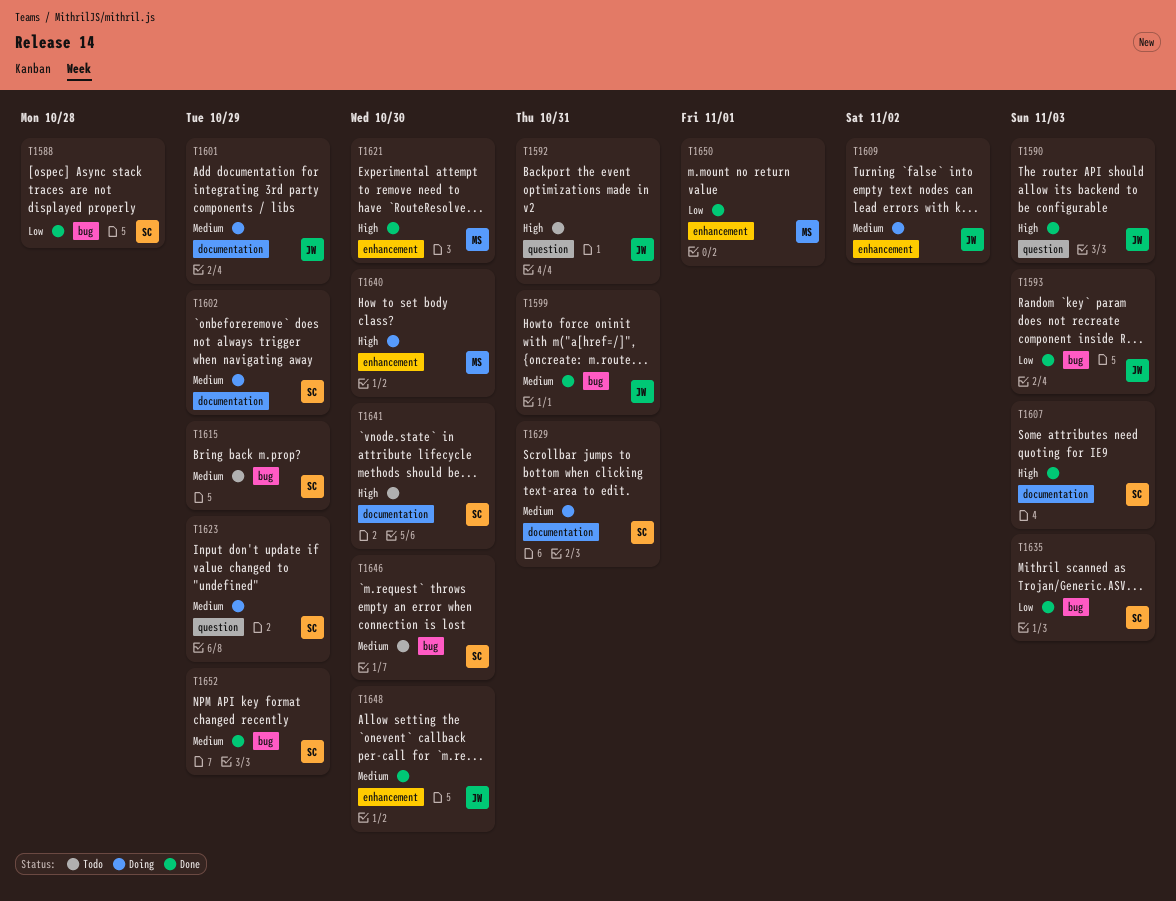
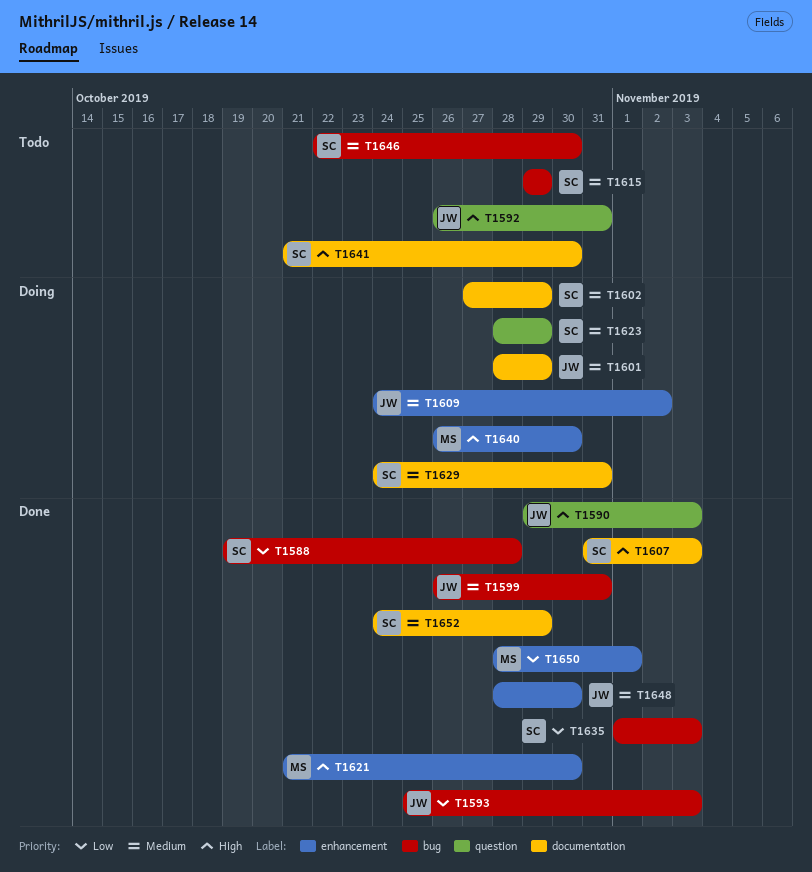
T1652, label: bug -> documentation

